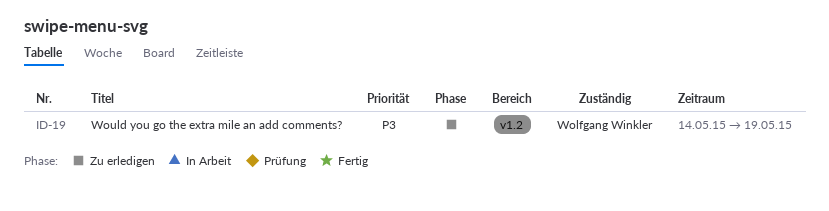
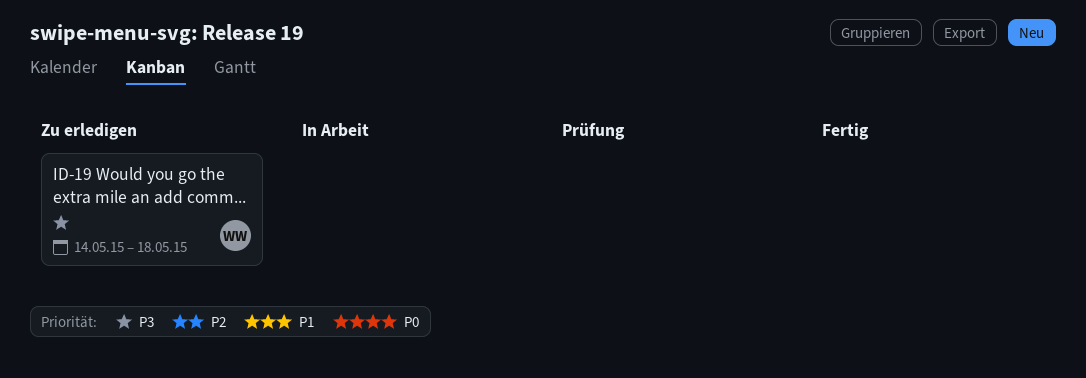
ID-19, due: May 19 -> May 18

